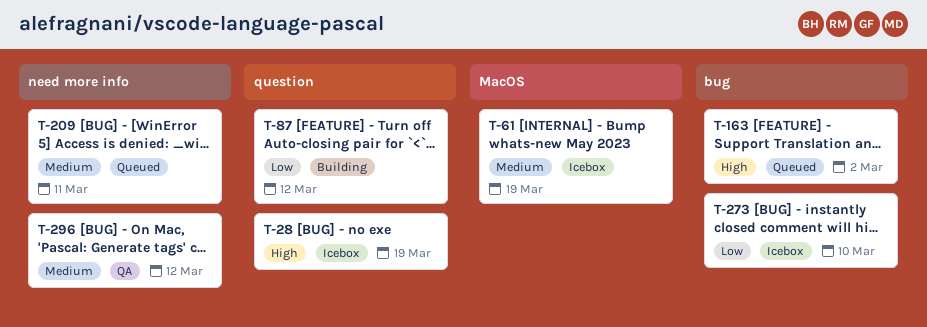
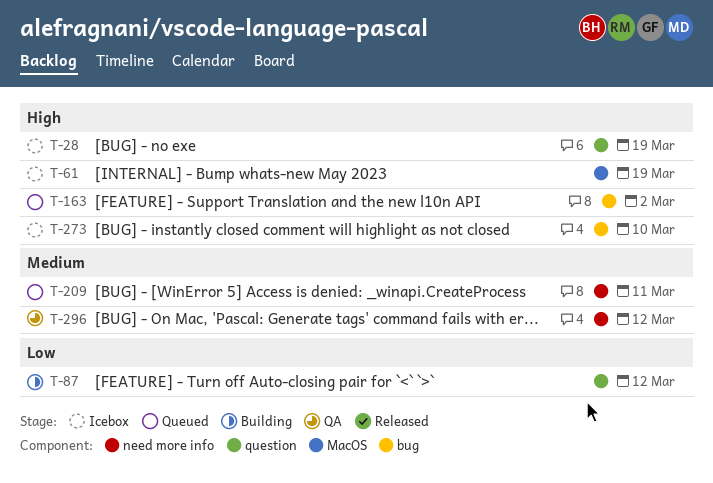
T-61, priority: Medium -> High
T-273, priority: Low -> High

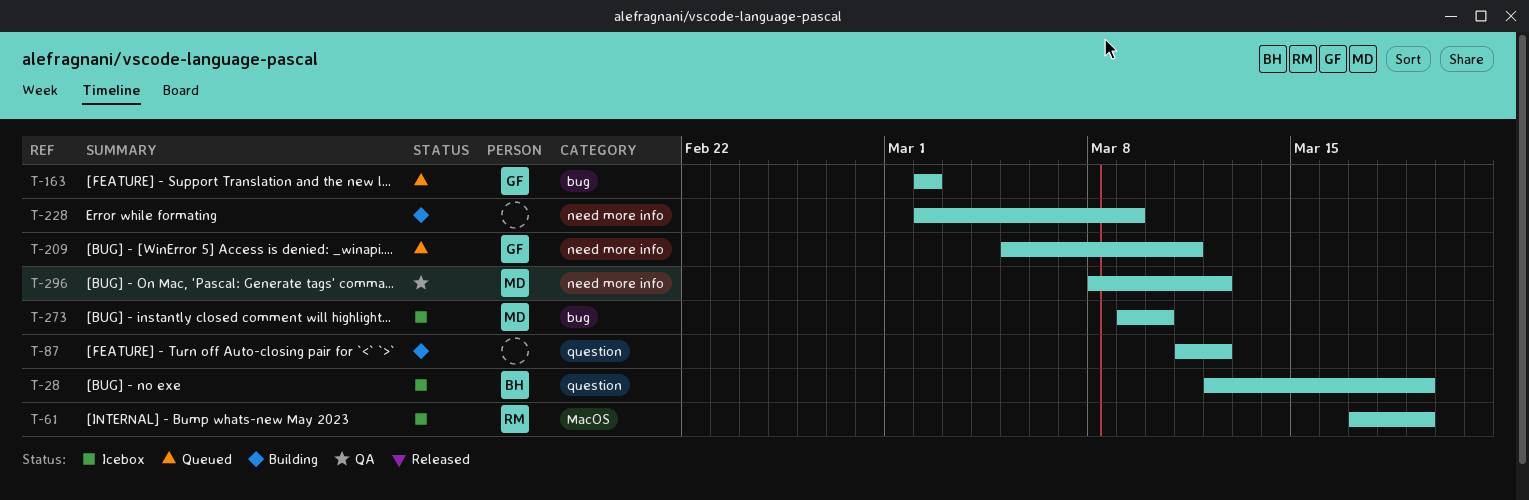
T-228: none -> present

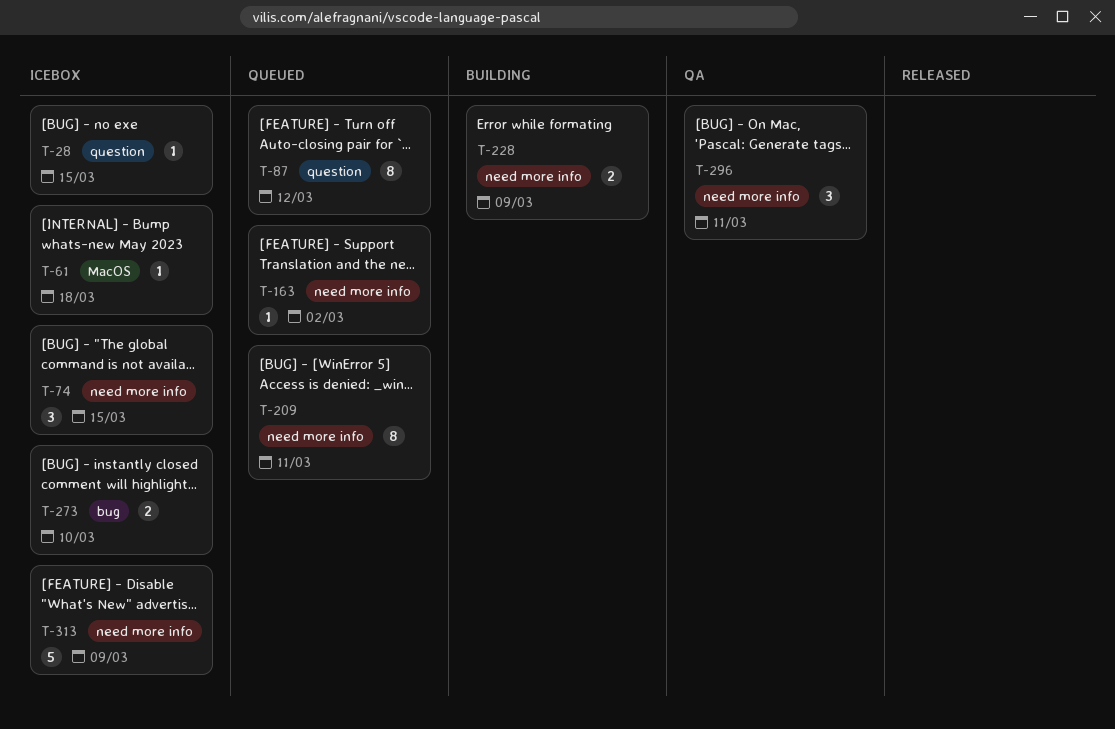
T-28, due: Mar 19 -> Mar 15
T-61, due: Mar 19 -> Mar 18
T-74: none -> present
T-87, status: Building -> Queued
T-163, label: bug -> need more info
T-296, due: Mar 12 -> Mar 11
T-313: none -> present

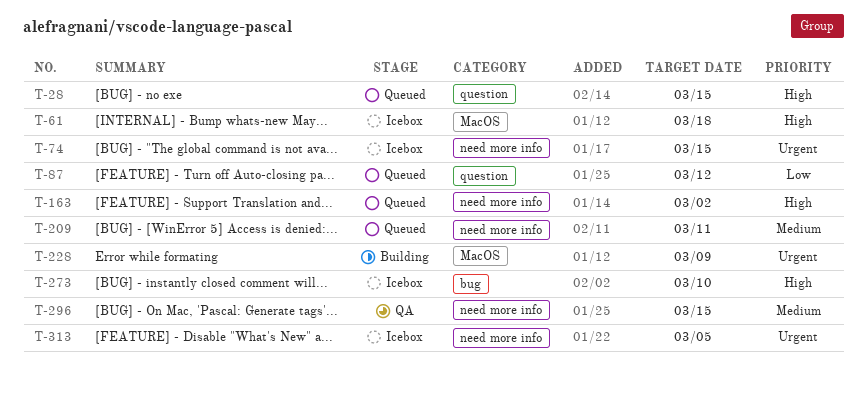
T-28, status: Icebox -> Queued
T-228, label: need more info -> MacOS
T-296, due: Mar 11 -> Mar 15
T-313, due: Mar 9 -> Mar 5

